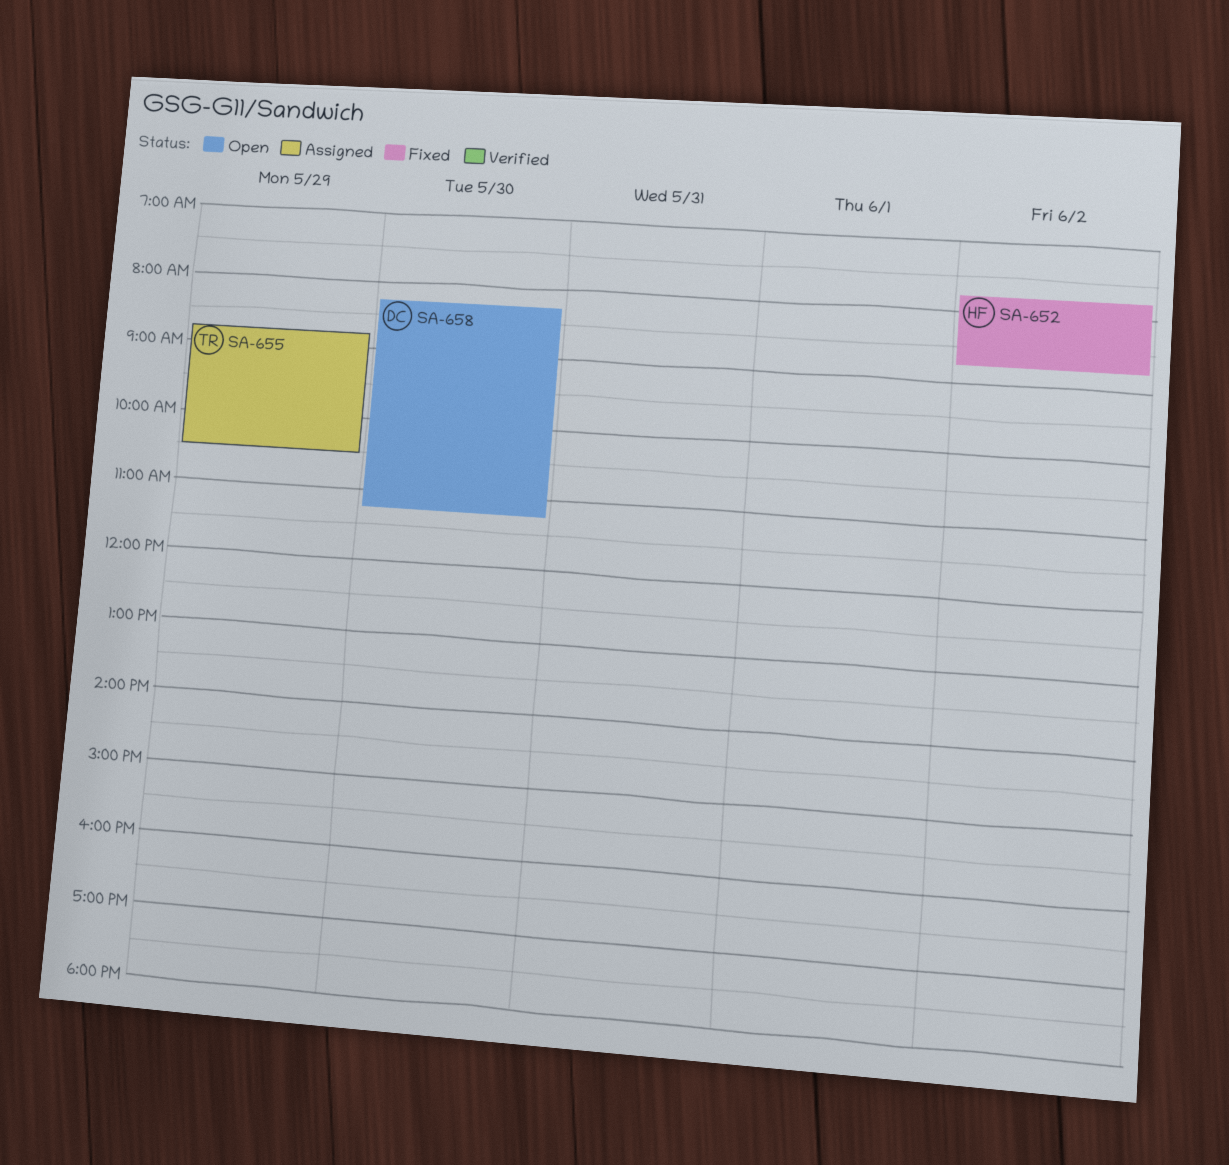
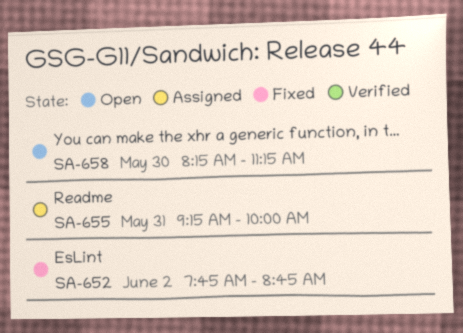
SA-655, day: May 29 -> May 31
SA-655, begins: 08:45 -> 09:15
SA-655, ends: 10:30 -> 10:00

